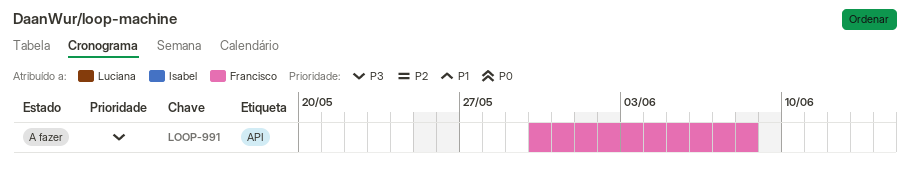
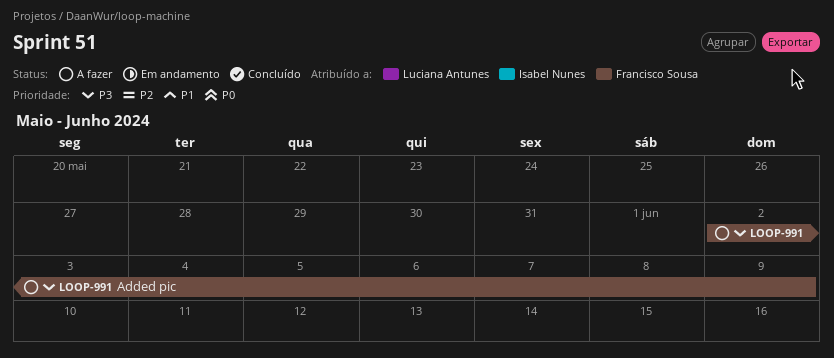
LOOP-991, start: May 30 -> Jun 2
LOOP-991, due: Jun 8 -> Jun 9

